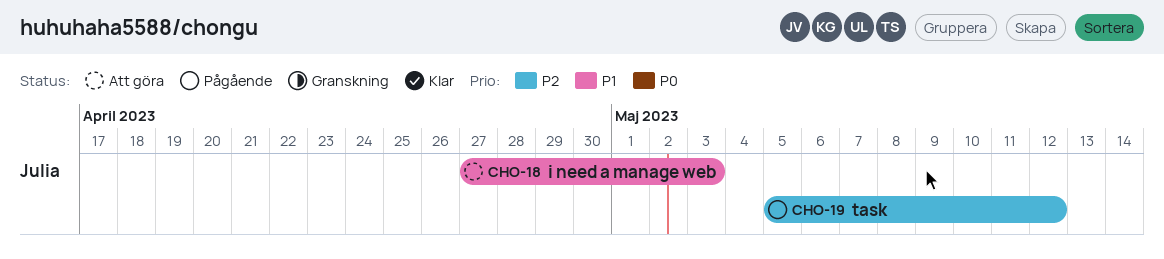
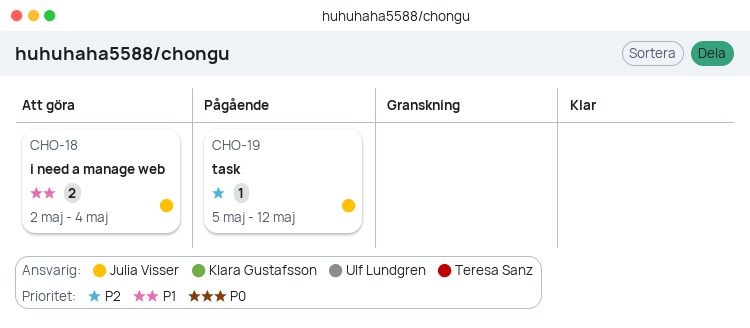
CHO-18, start: Apr 27 -> May 2
CHO-18, due: May 3 -> May 4

